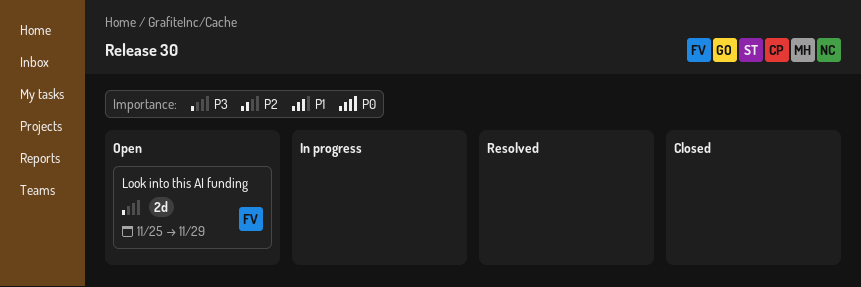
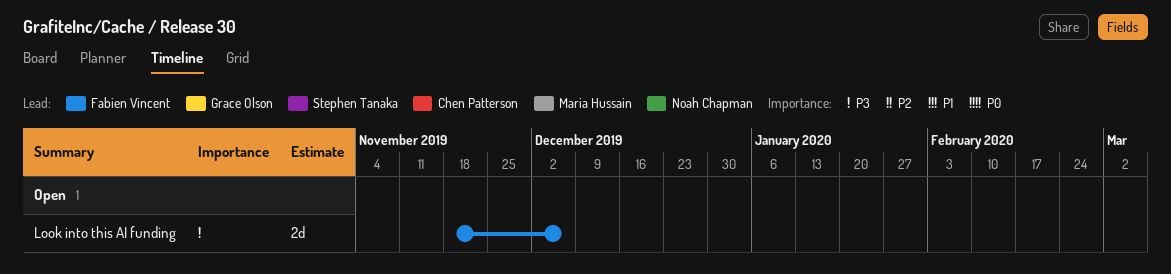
Look into this AI funding, start: Nov 25 -> Nov 18
Look into this AI funding, due: Nov 29 -> Dec 6

